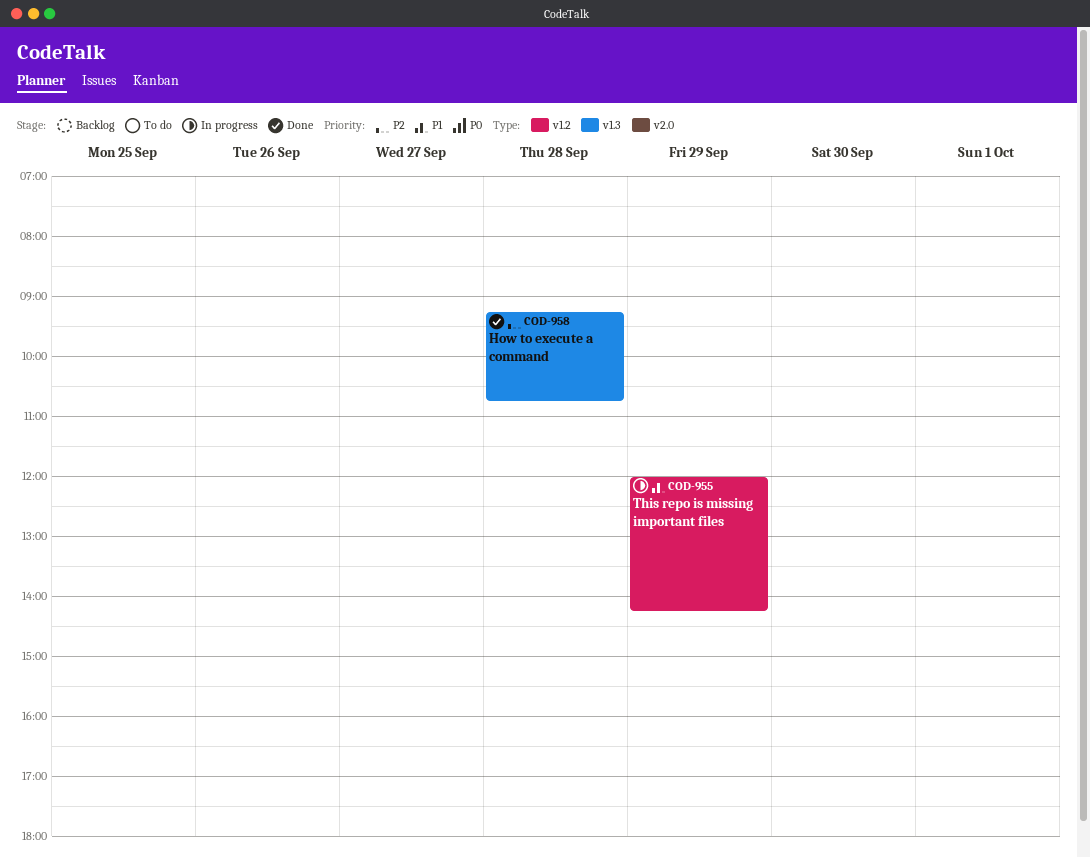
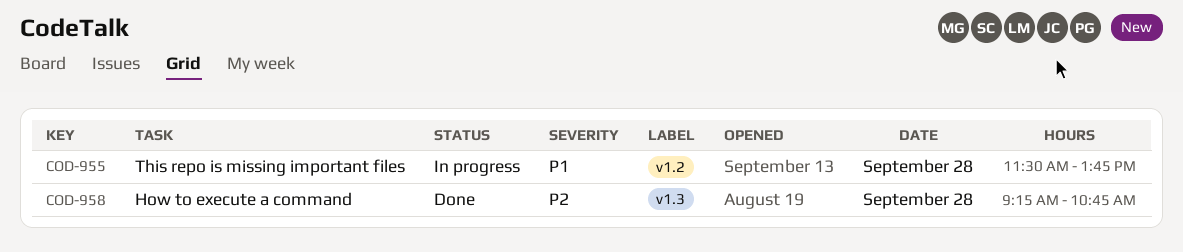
COD-955, day: Sep 29 -> Sep 28
COD-955, begins: 12:00 -> 11:30
COD-955, ends: 14:15 -> 13:45

